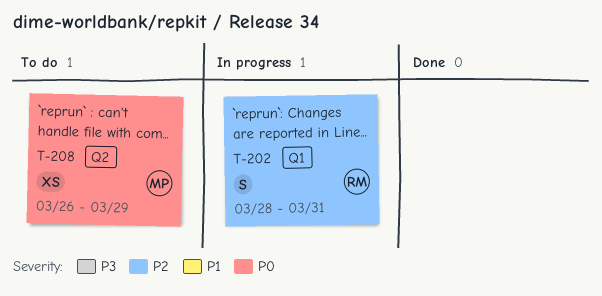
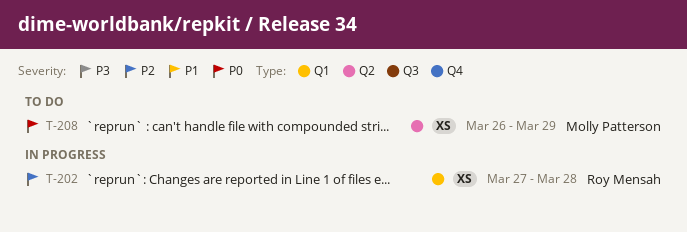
T-202, estimate: S -> XS
T-202, start: Mar 28 -> Mar 27
T-202, due: Mar 31 -> Mar 28

